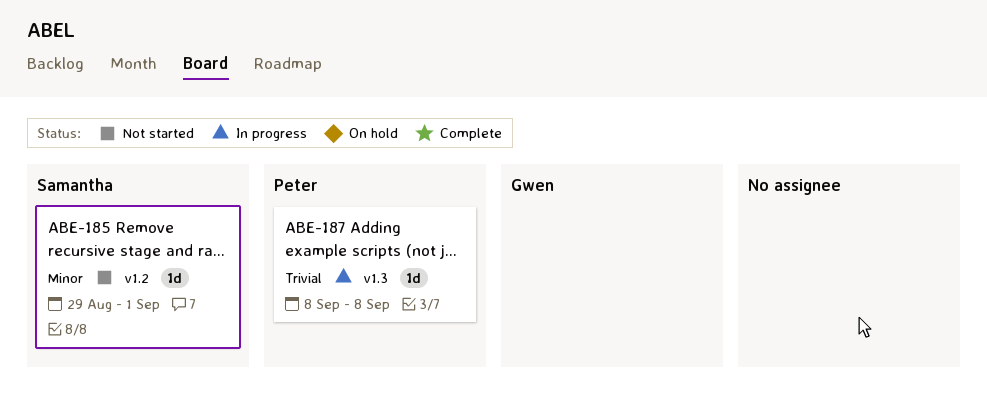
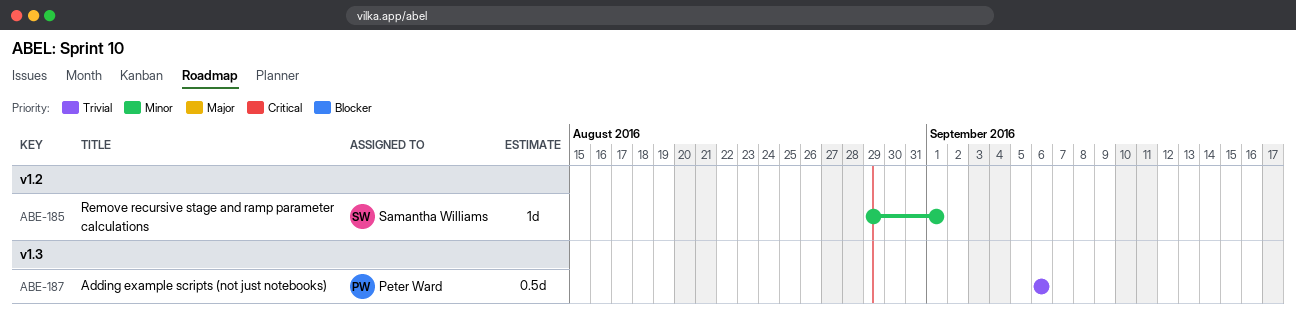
ABE-187, estimate: 1d -> 0.5d
ABE-187, start: Sep 8 -> Sep 6
ABE-187, due: Sep 8 -> Sep 6

